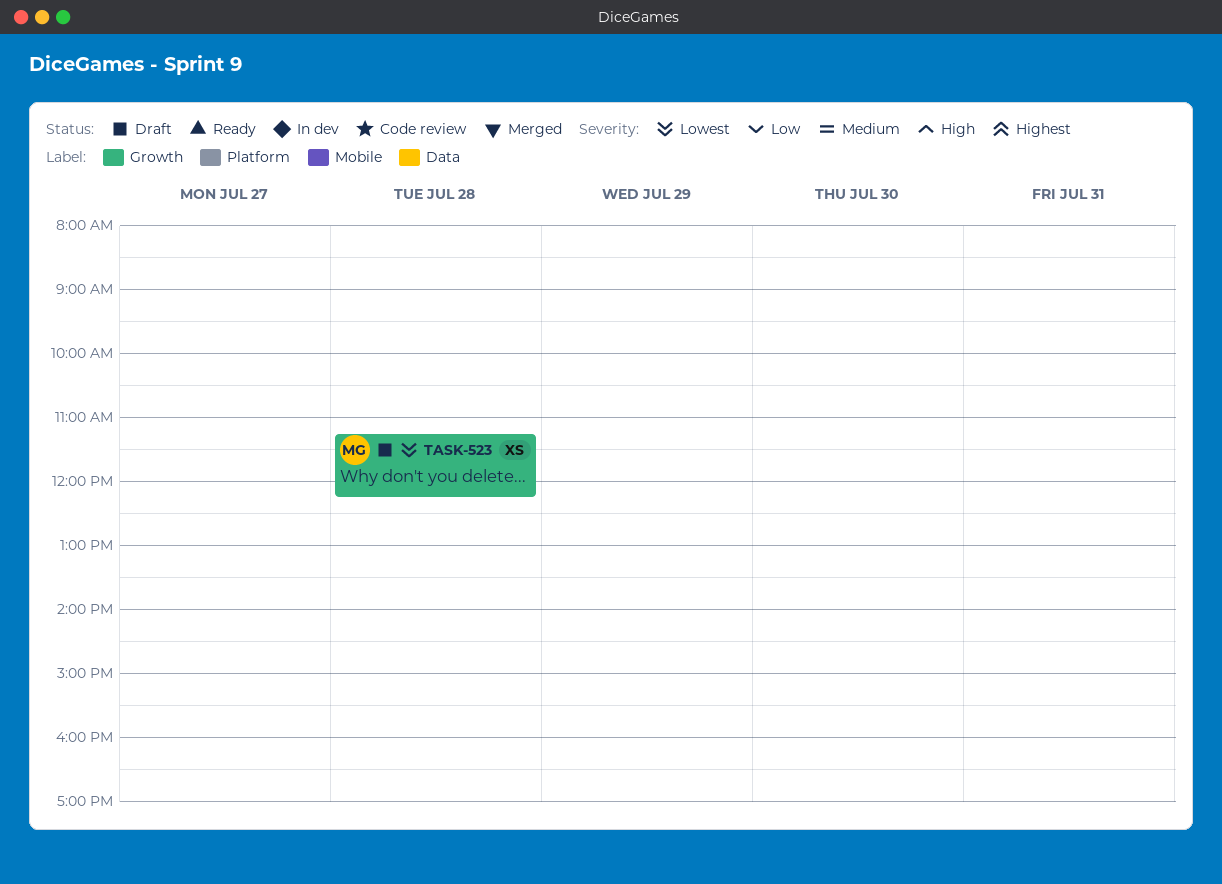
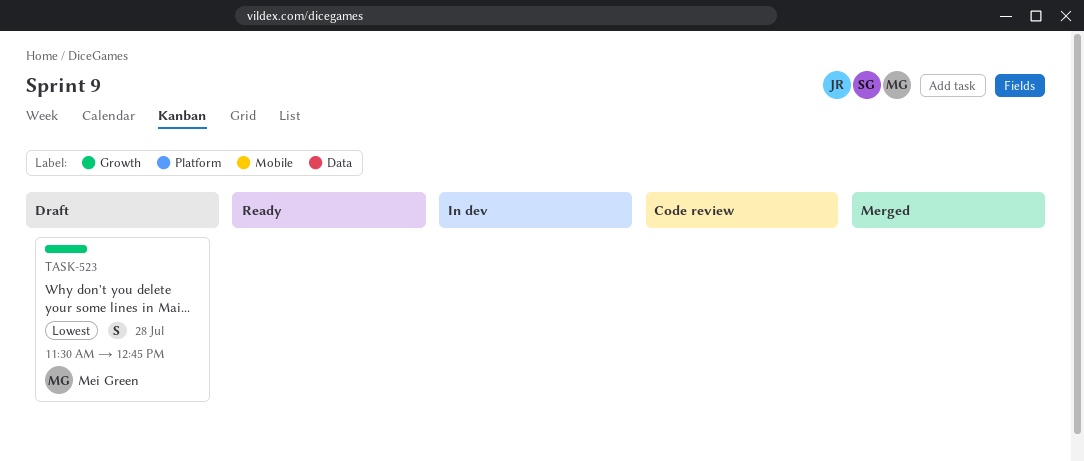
TASK-523, estimate: XS -> S
TASK-523, begins: 11:15 -> 11:30
TASK-523, ends: 12:15 -> 12:45

